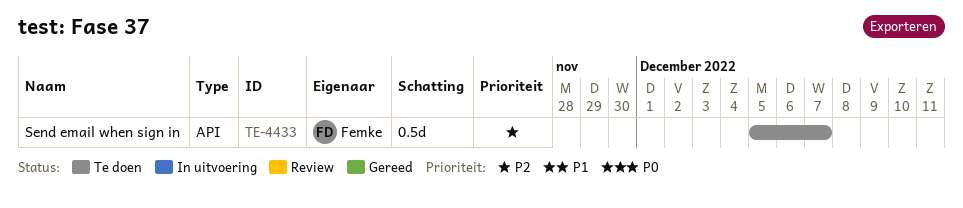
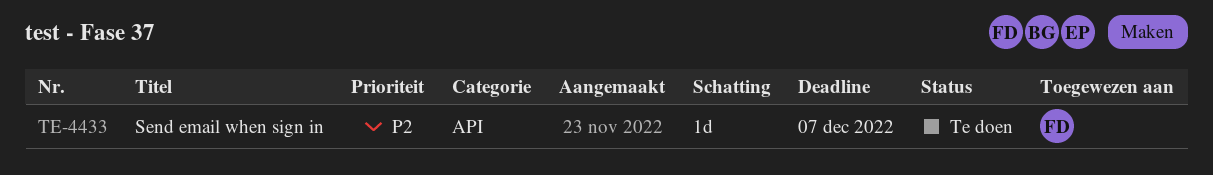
TE-4433, estimate: 0.5d -> 1d

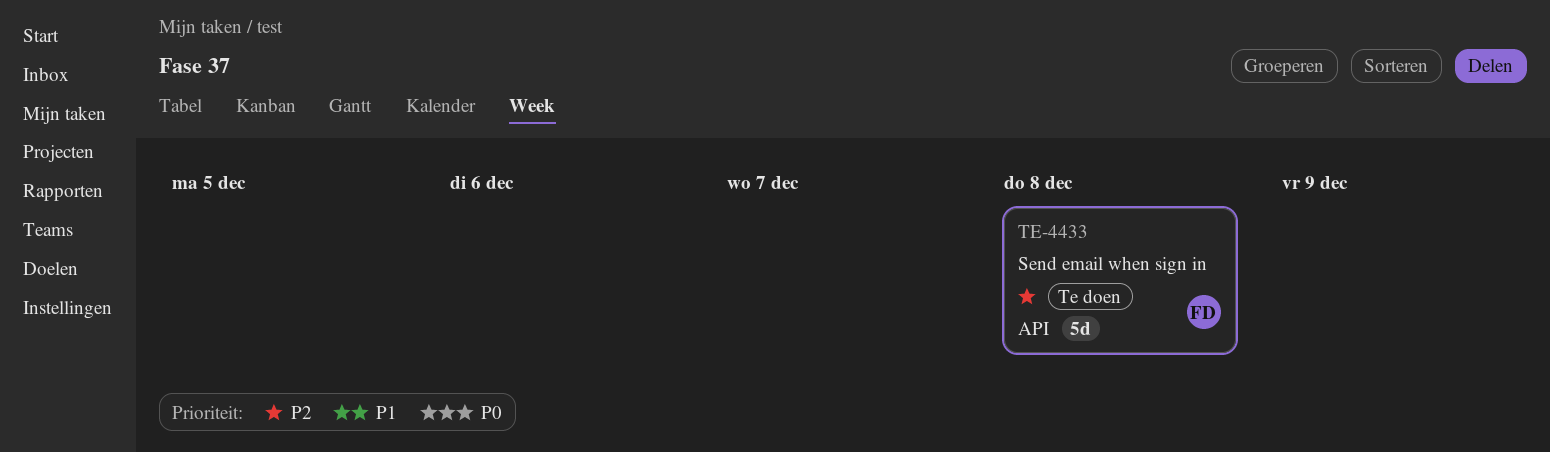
TE-4433, estimate: 1d -> 5d
TE-4433, due: Dec 7 -> Dec 8

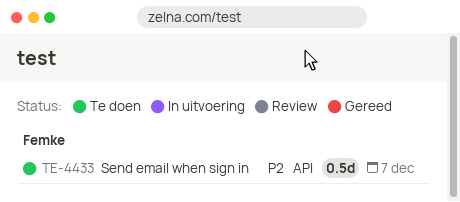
TE-4433, estimate: 5d -> 0.5d
TE-4433, due: Dec 8 -> Dec 7

